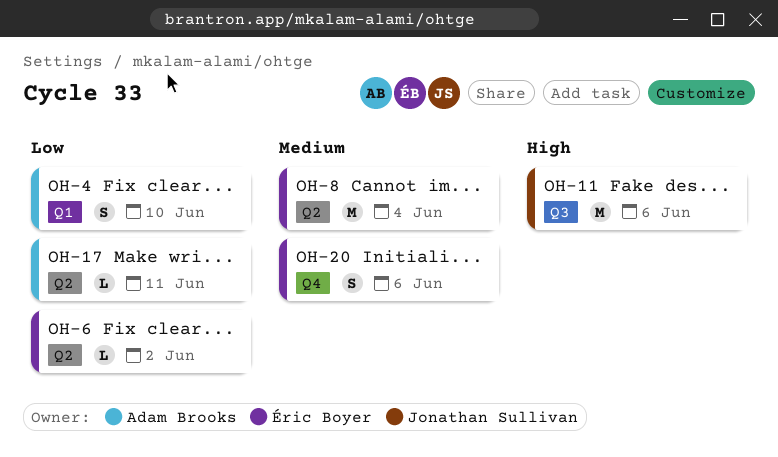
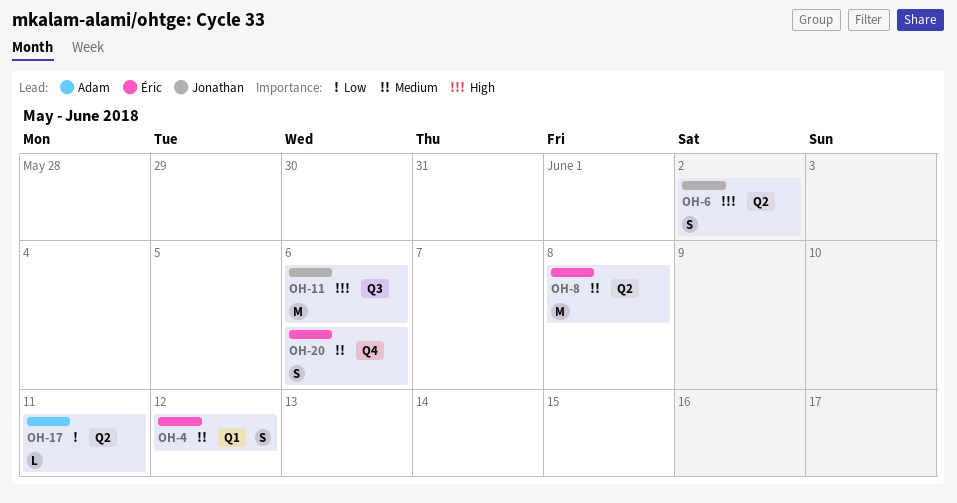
OH-4, owner: Adam Brooks -> Éric Boyer
OH-4, priority: Low -> Medium
OH-4, due: Jun 10 -> Jun 12
OH-6, owner: Éric Boyer -> Jonathan Sullivan
OH-6, priority: Low -> High
OH-6, estimate: L -> S
OH-8, due: Jun 4 -> Jun 8

